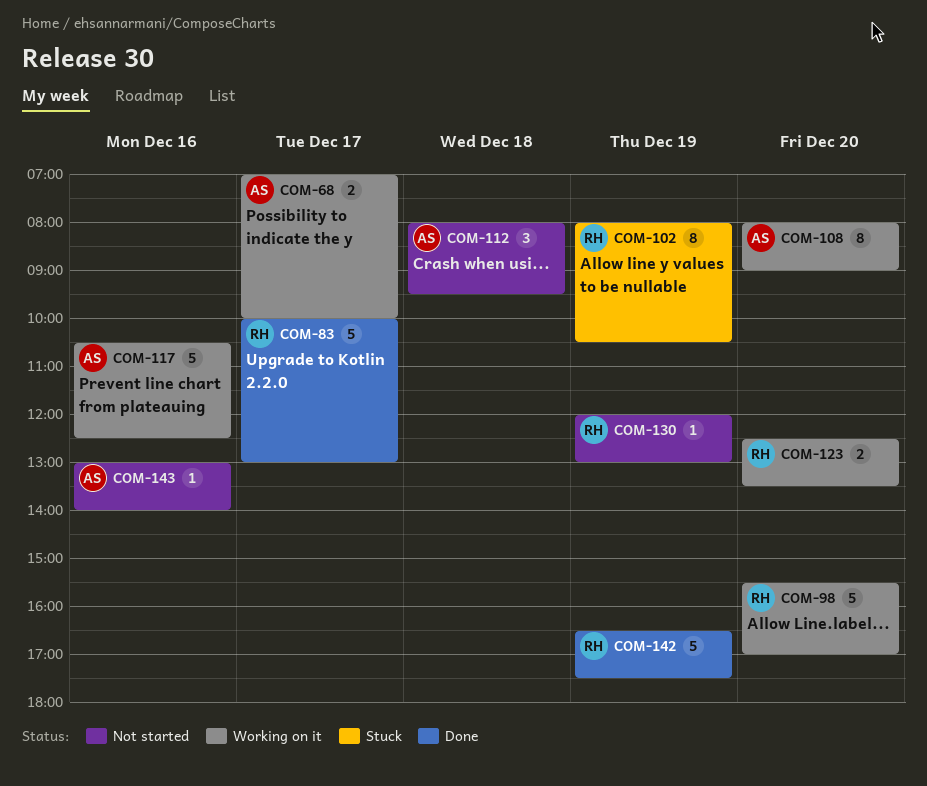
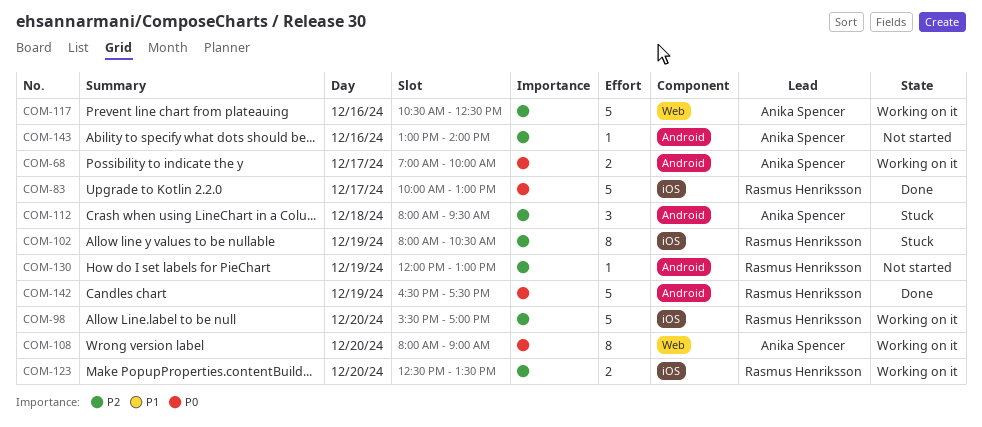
COM-112, status: Not started -> Stuck

